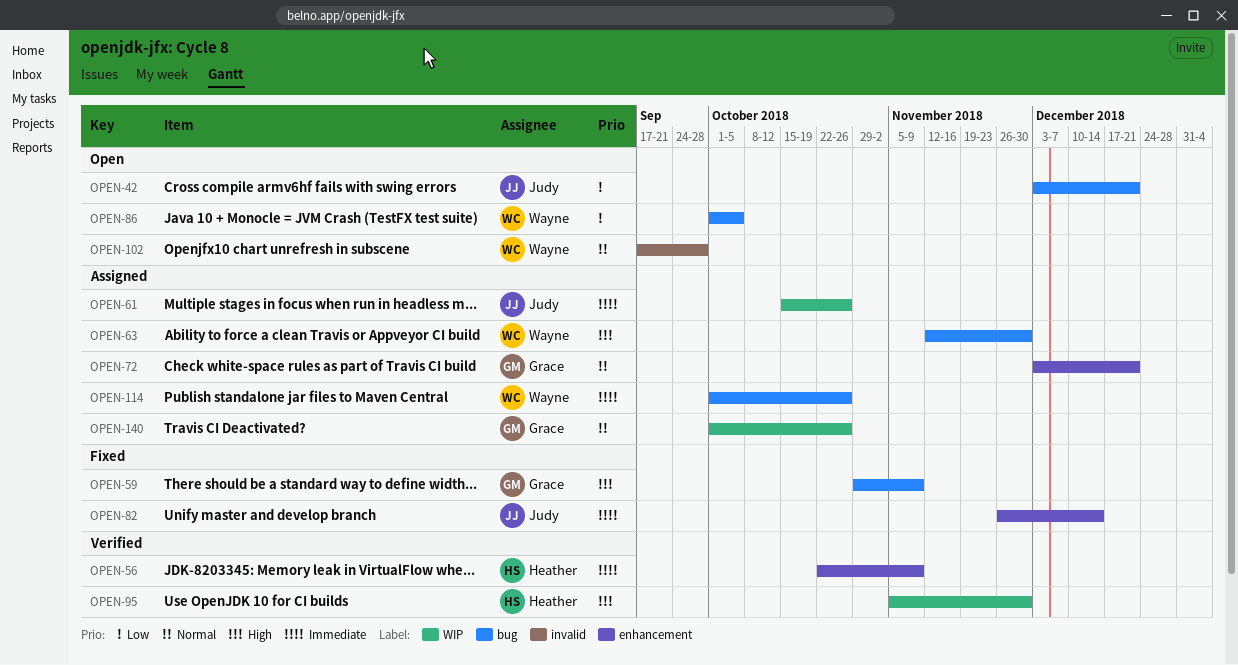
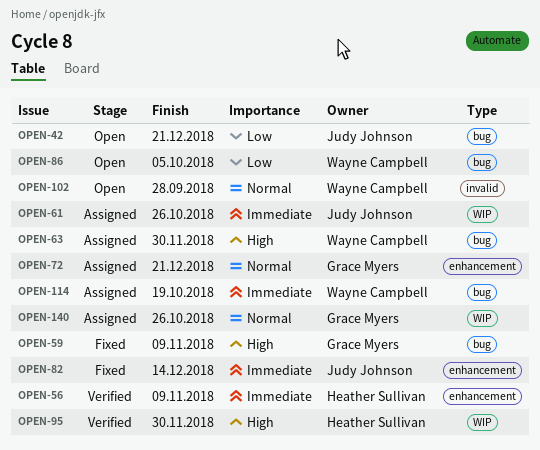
OPEN-114, due: Oct 26 -> Oct 19

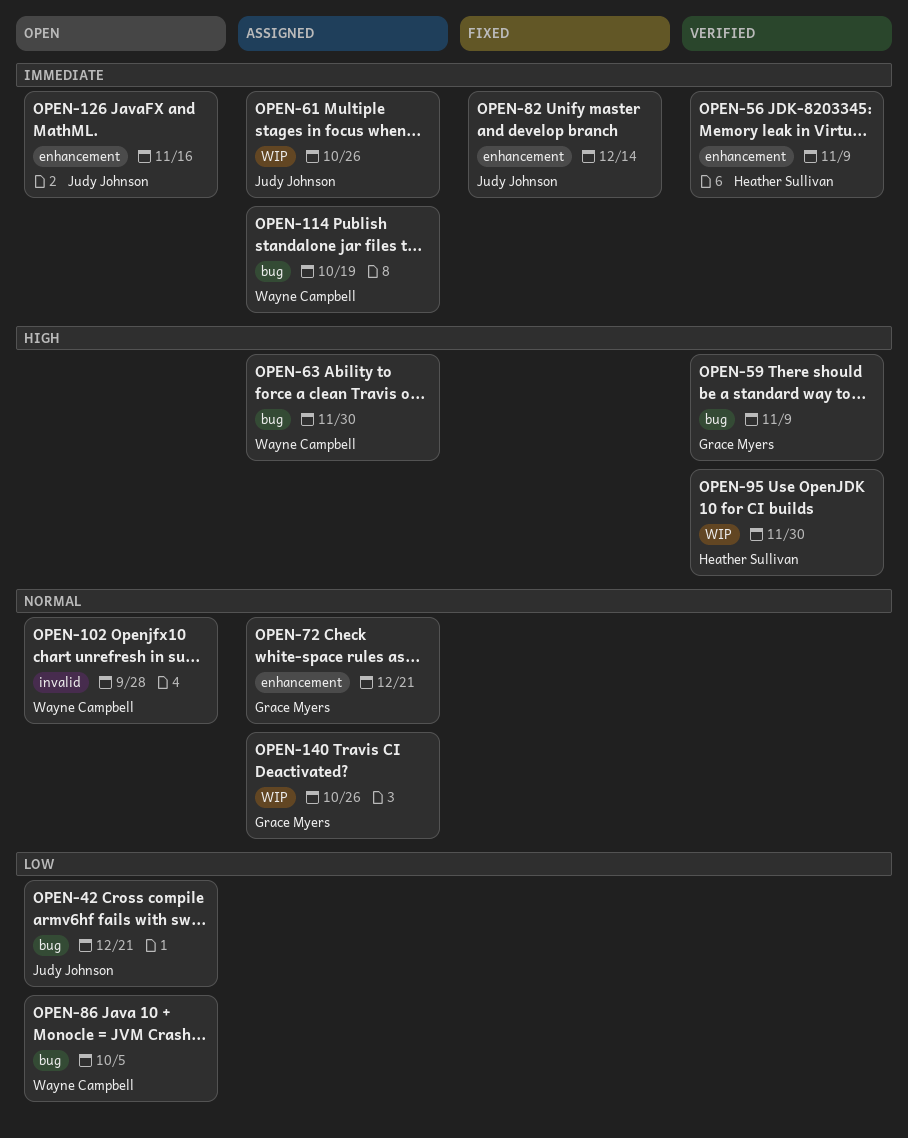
OPEN-59, status: Fixed -> Verified
OPEN-126: none -> present

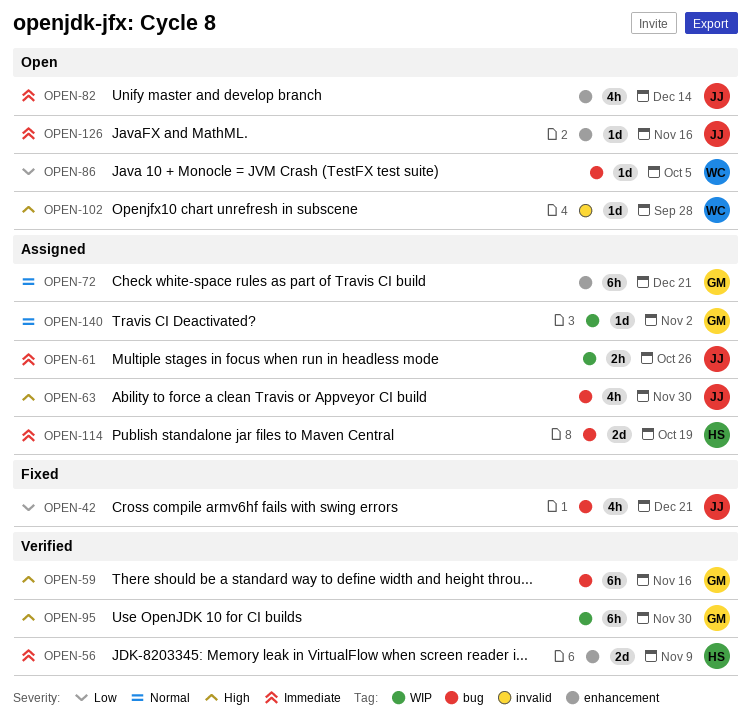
OPEN-42, status: Open -> Fixed
OPEN-59, due: Nov 9 -> Nov 16
OPEN-63, owner: Wayne Campbell -> Judy Johnson
OPEN-82, status: Fixed -> Open
OPEN-95, owner: Heather Sullivan -> Grace Myers
OPEN-102, priority: Normal -> High
OPEN-114, owner: Wayne Campbell -> Heather Sullivan
OPEN-140, due: Oct 26 -> Nov 2

